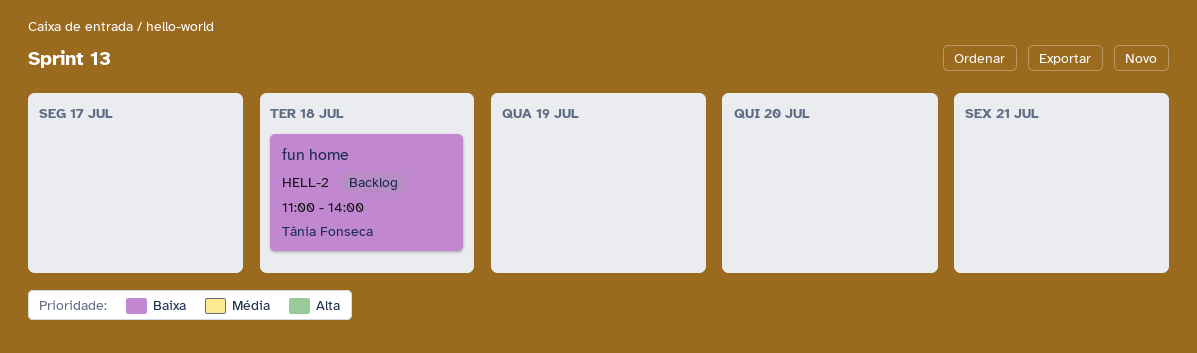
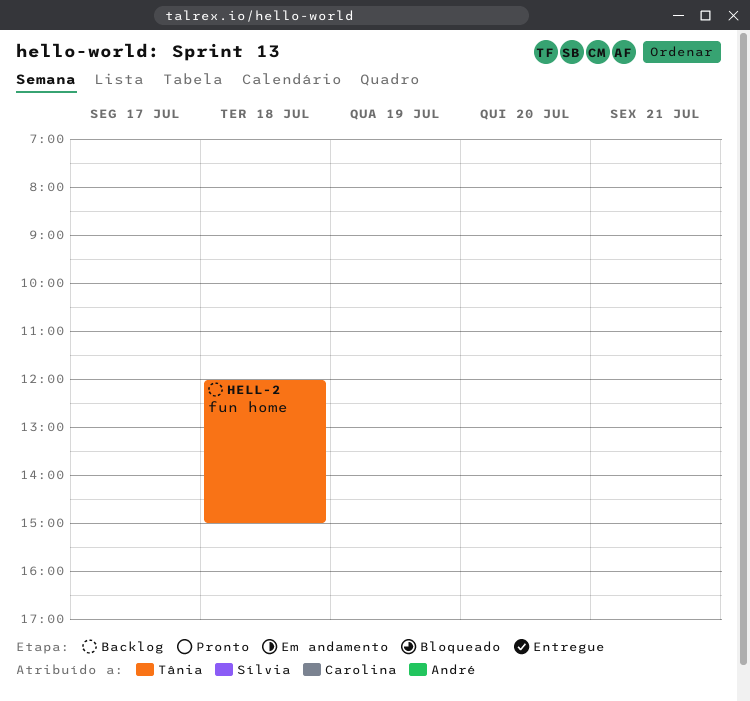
HELL-2, begins: 11:00 -> 12:00
HELL-2, ends: 14:00 -> 15:00

